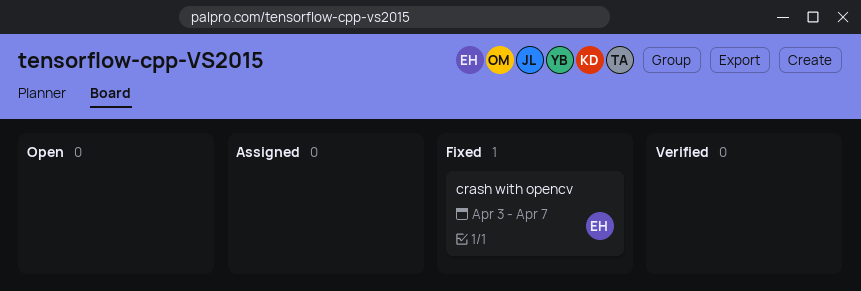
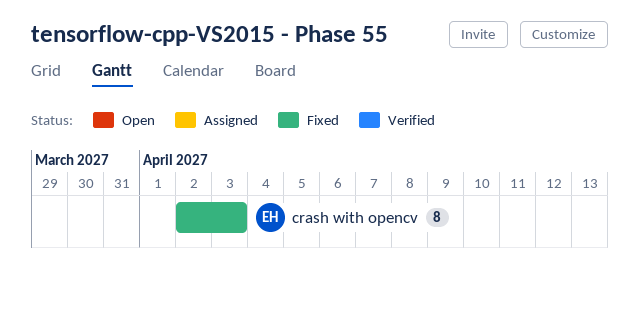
crash with opencv, start: Apr 3 -> Apr 2
crash with opencv, due: Apr 7 -> Apr 3

